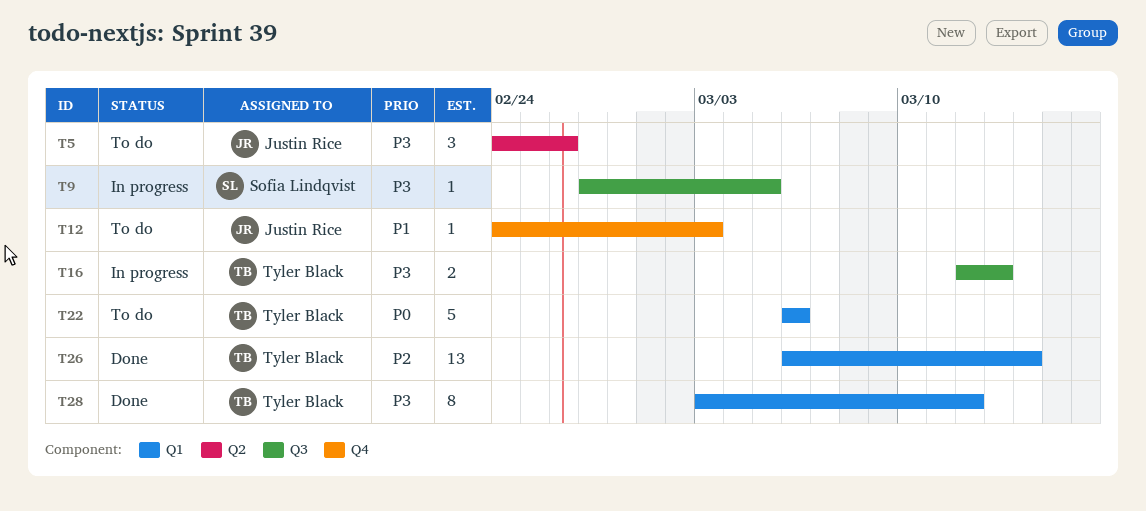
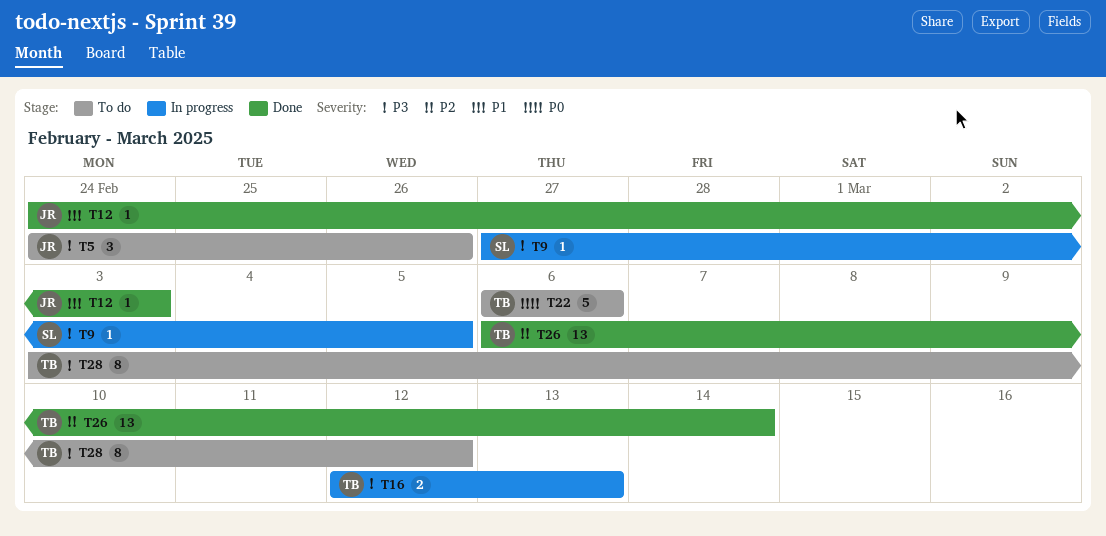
T12, status: To do -> Done
T28, status: Done -> To do

